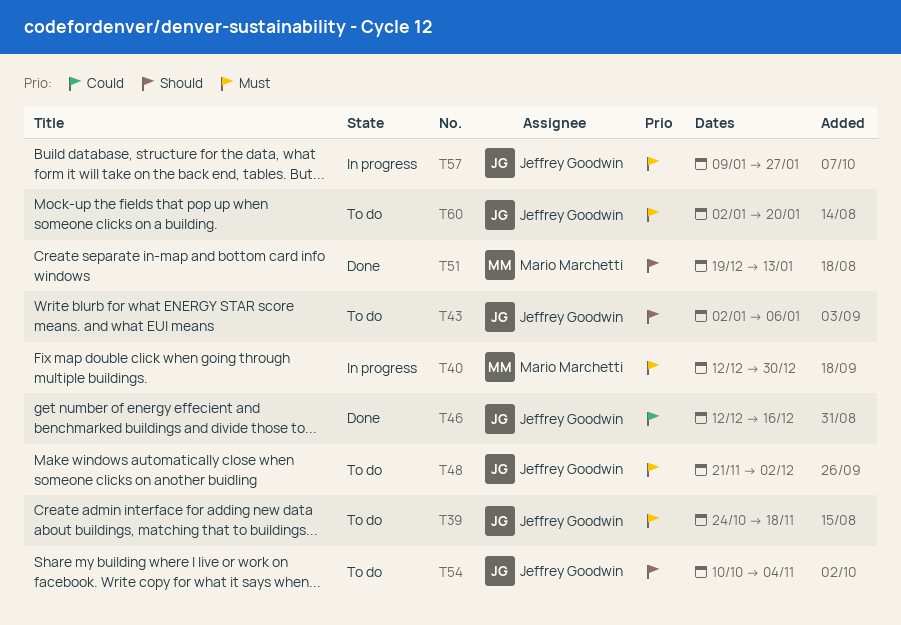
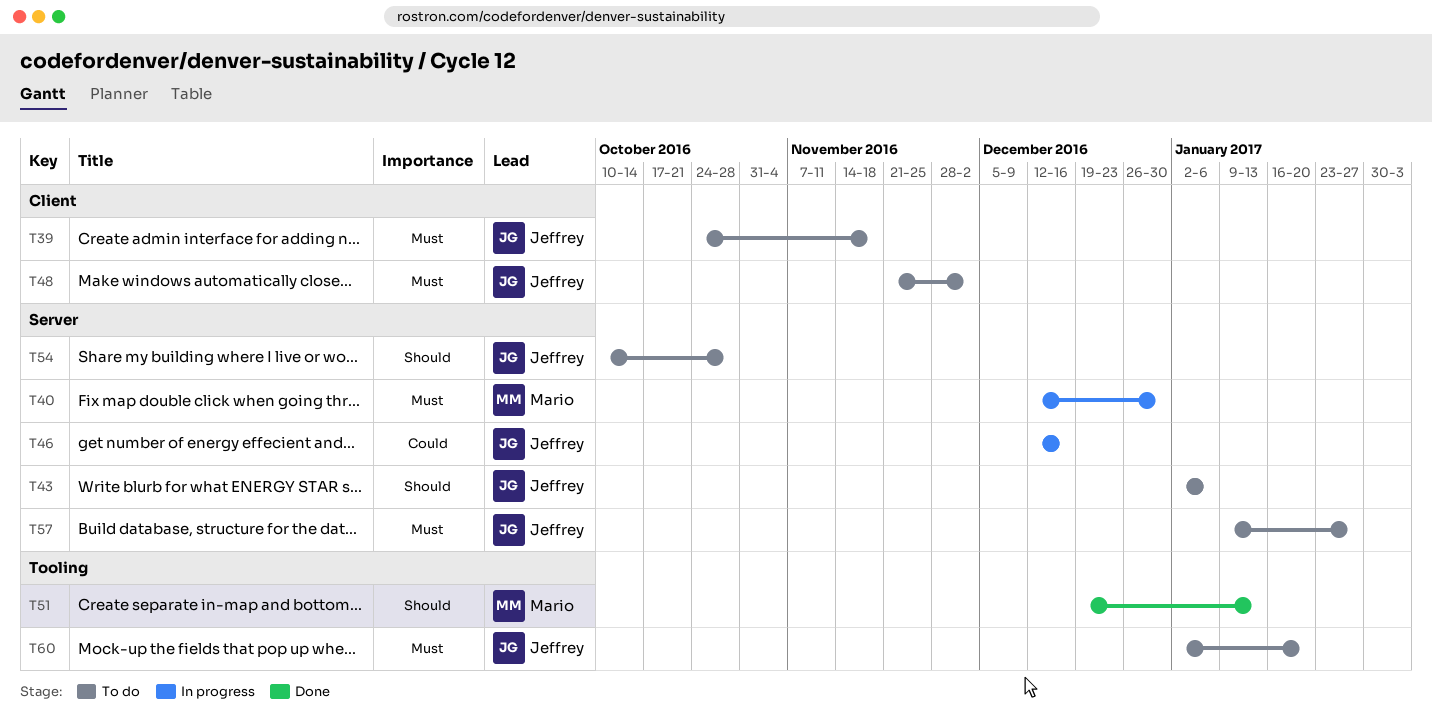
T46, status: Done -> In progress
T54, due: Nov 4 -> Oct 28
T57, status: In progress -> To do

